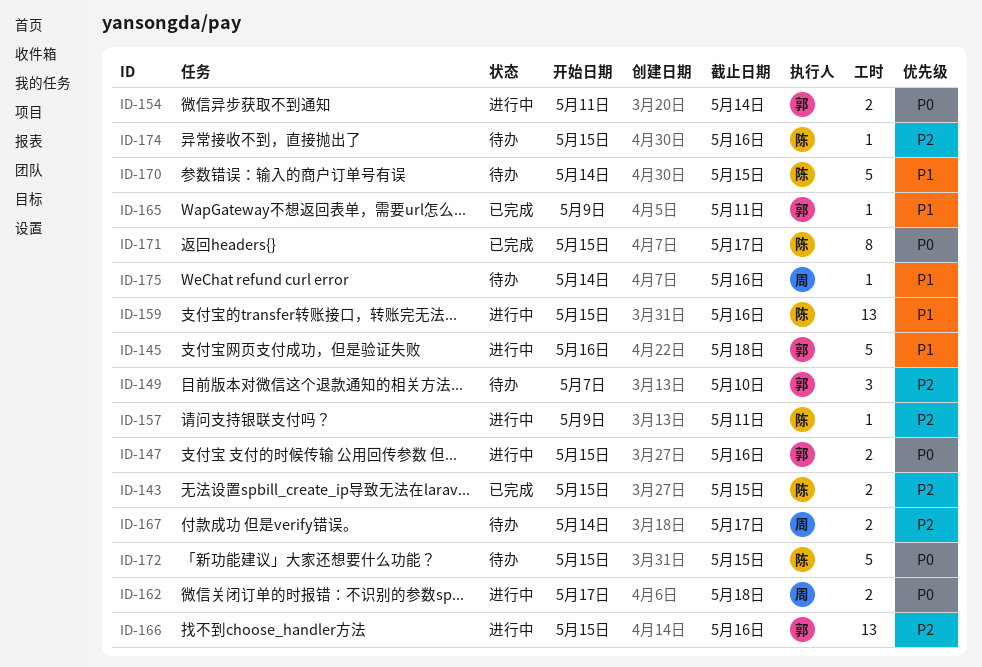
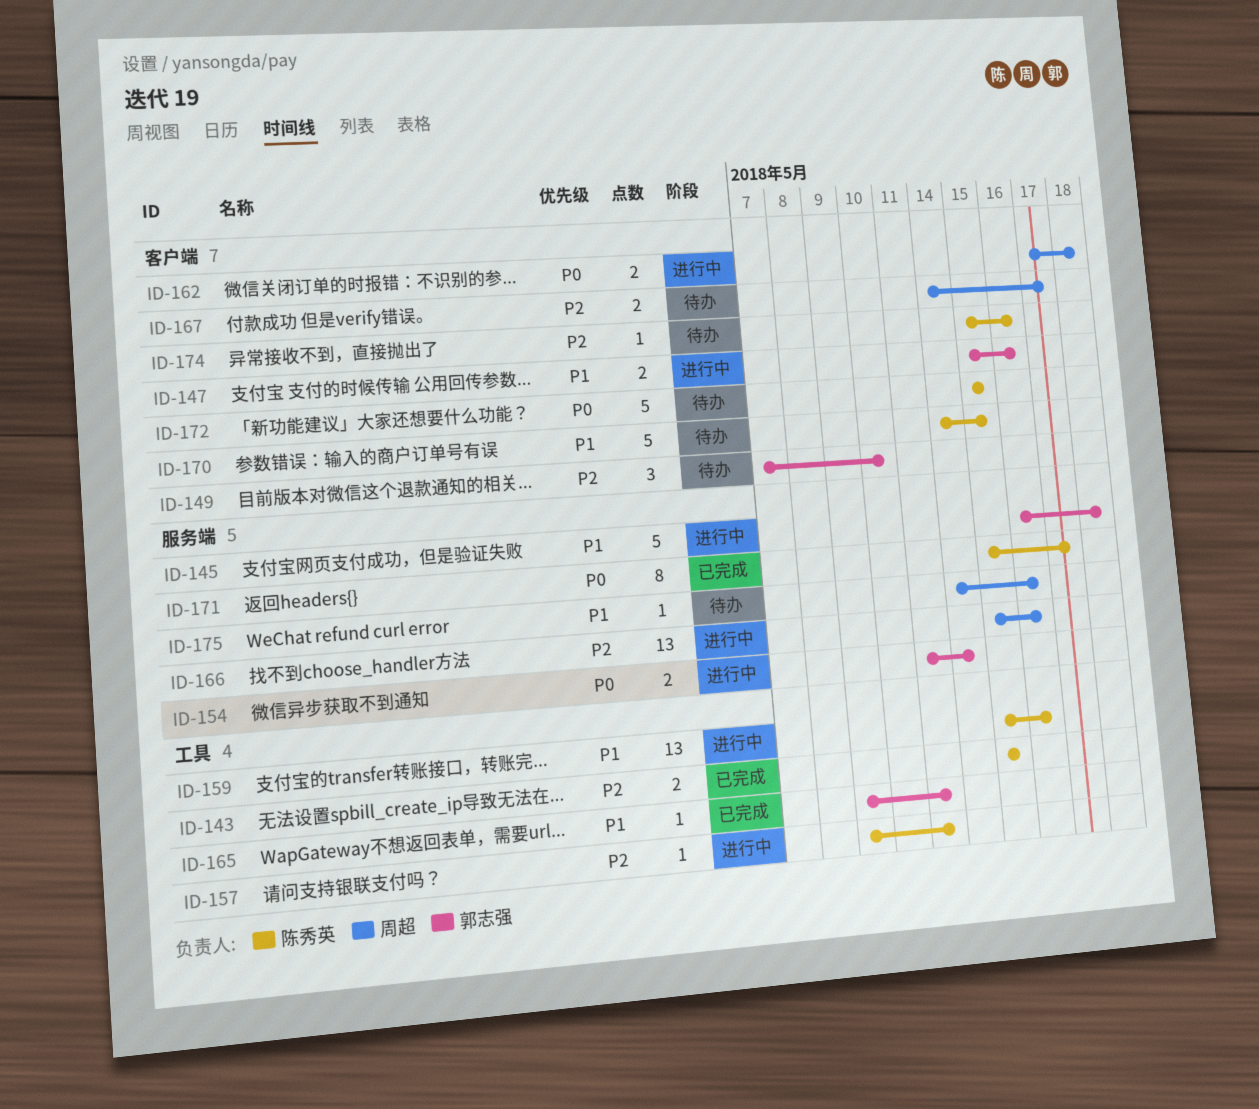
ID-147, priority: P0 -> P1
ID-166, owner: 郭志强 -> 周超

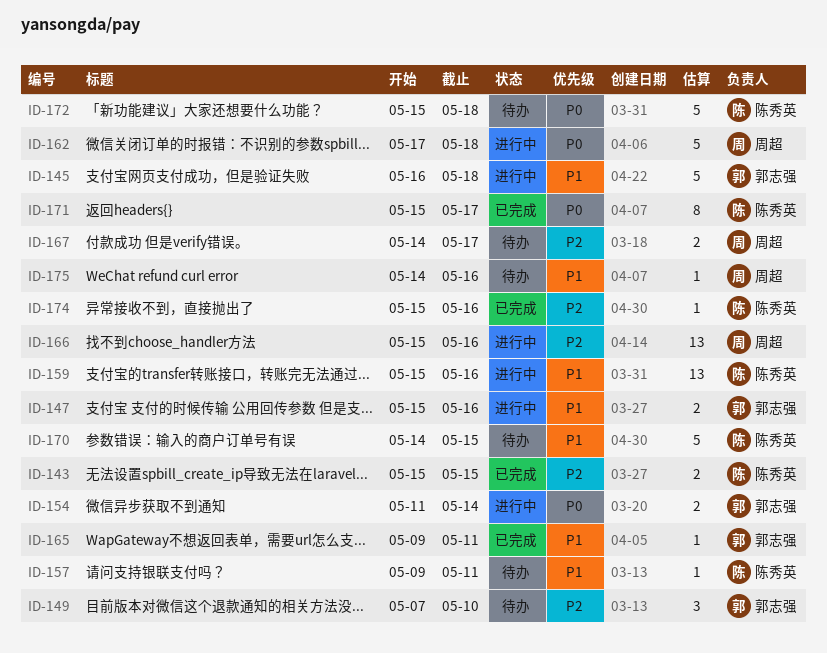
ID-157, status: 进行中 -> 待办
ID-157, priority: P2 -> P1
ID-162, estimate: 2 -> 5
ID-172, due: May 15 -> May 18
ID-174, status: 待办 -> 已完成

